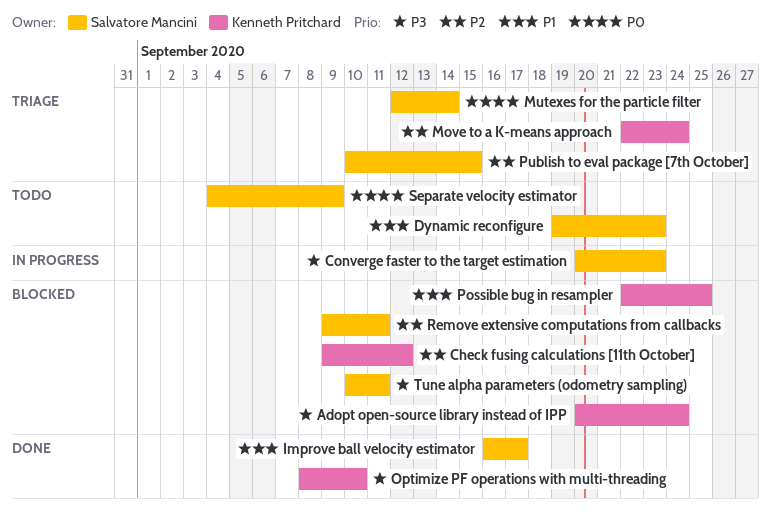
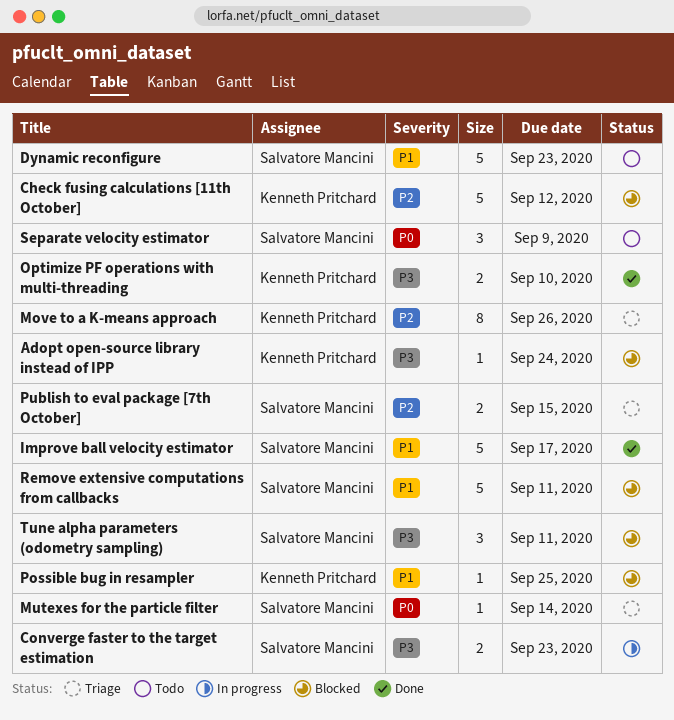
Move to a K-means approach, due: Sep 24 -> Sep 26
Remove extensive computations from callbacks, priority: P2 -> P1

